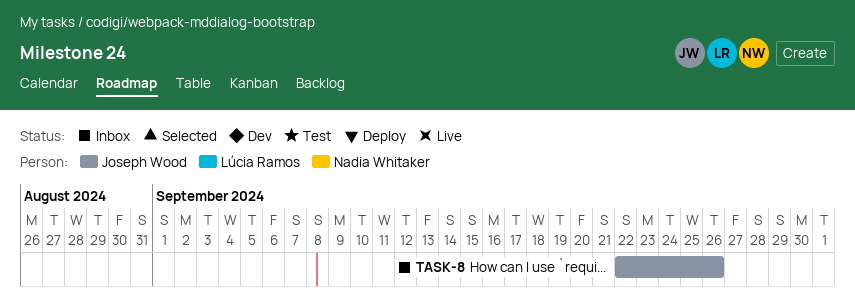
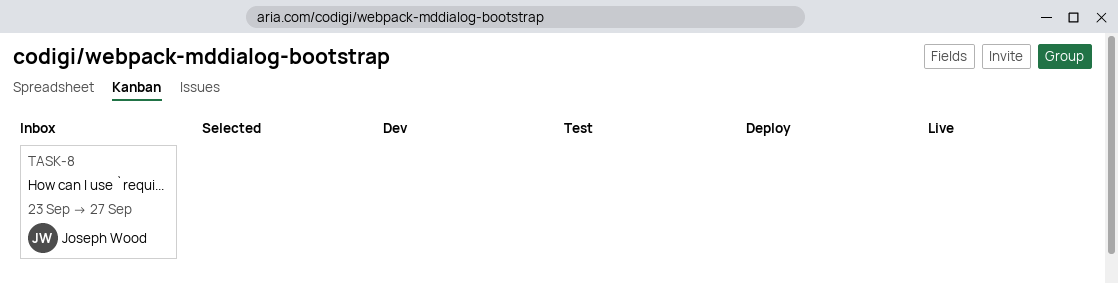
TASK-8, start: Sep 22 -> Sep 23
TASK-8, due: Sep 26 -> Sep 27

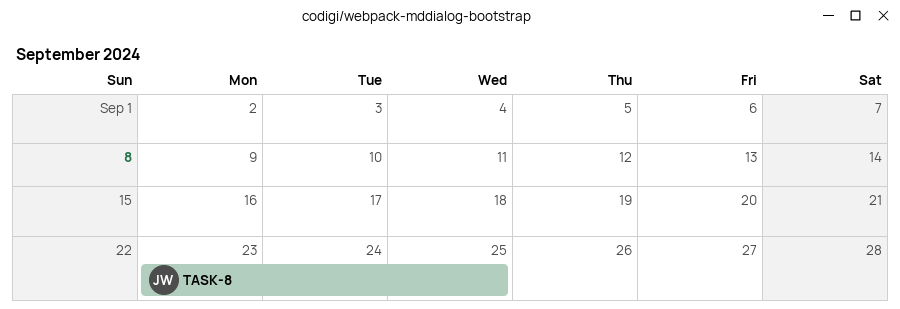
TASK-8, due: Sep 27 -> Sep 25

